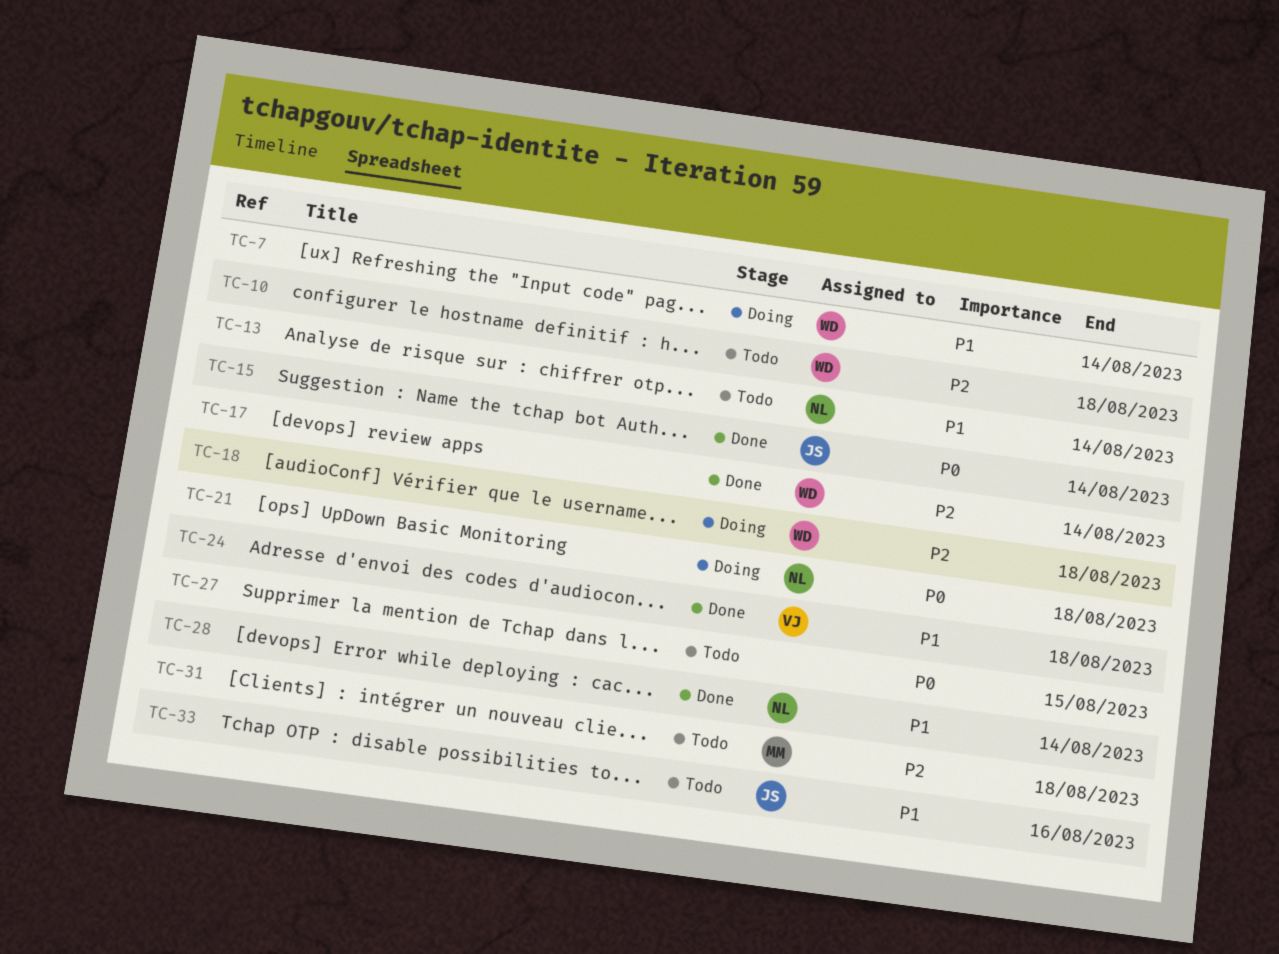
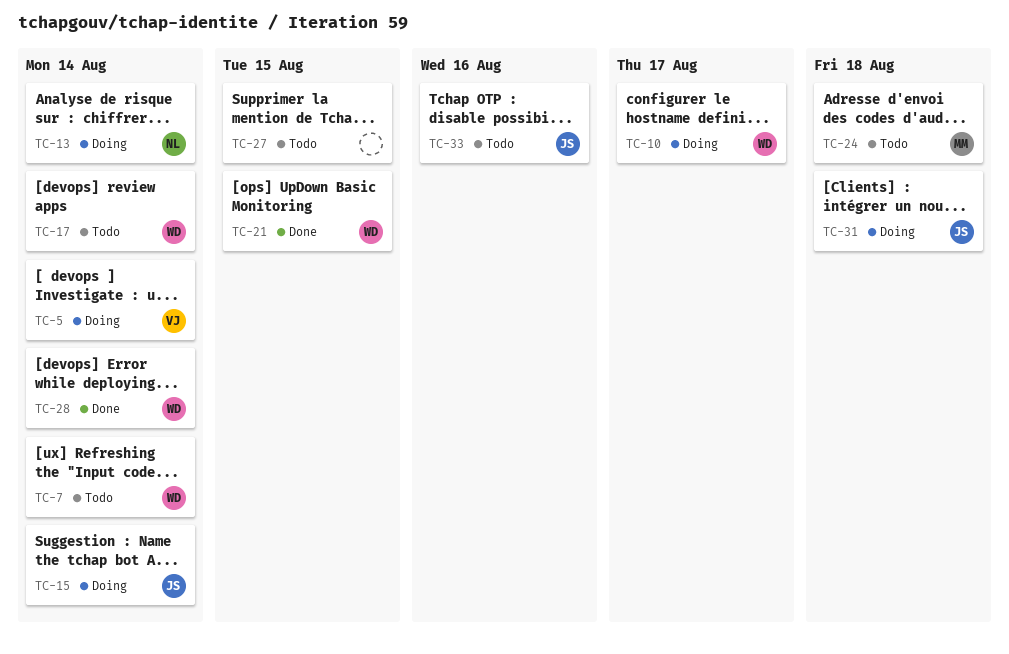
TC-5: none -> present
TC-7, status: Doing -> Todo
TC-10, status: Todo -> Doing
TC-10, due: Aug 18 -> Aug 17
TC-13, status: Todo -> Doing
TC-15, status: Done -> Doing
TC-17, status: Done -> Todo
TC-18: present -> none
TC-21, status: Doing -> Done
TC-21, owner: NL -> WD
TC-21, due: Aug 18 -> Aug 15
TC-24, status: Done -> Todo
TC-24, owner: VJ -> MM
TC-28, owner: NL -> WD
TC-31, status: Todo -> Doing
TC-31, owner: MM -> JS

